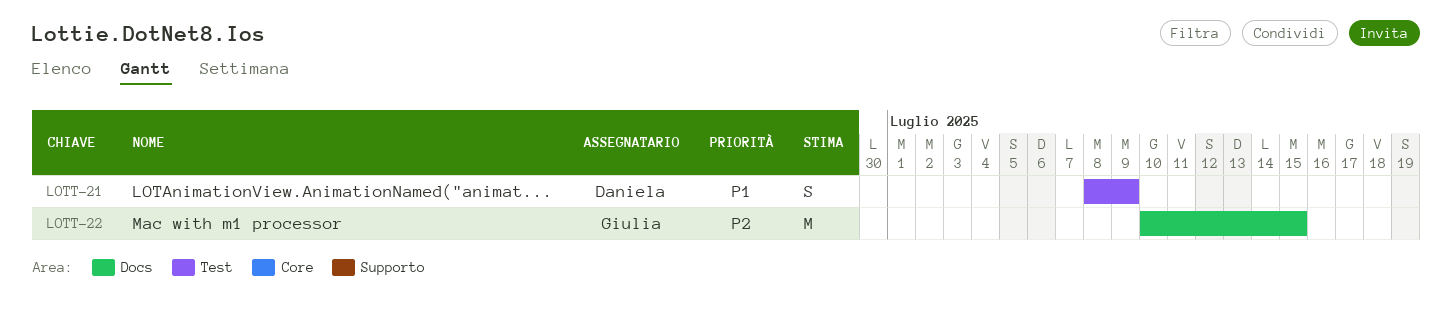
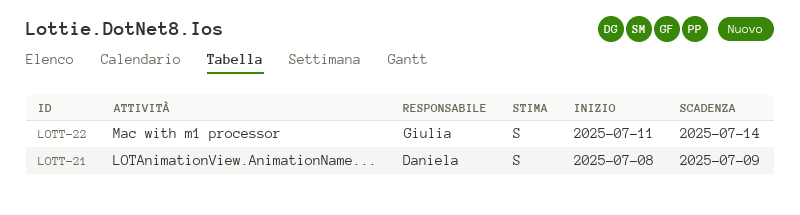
LOTT-22, estimate: M -> S
LOTT-22, start: Jul 10 -> Jul 11
LOTT-22, due: Jul 15 -> Jul 14

